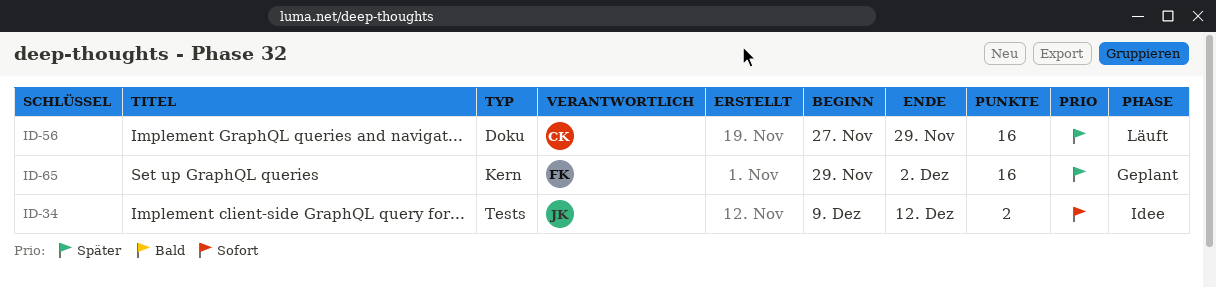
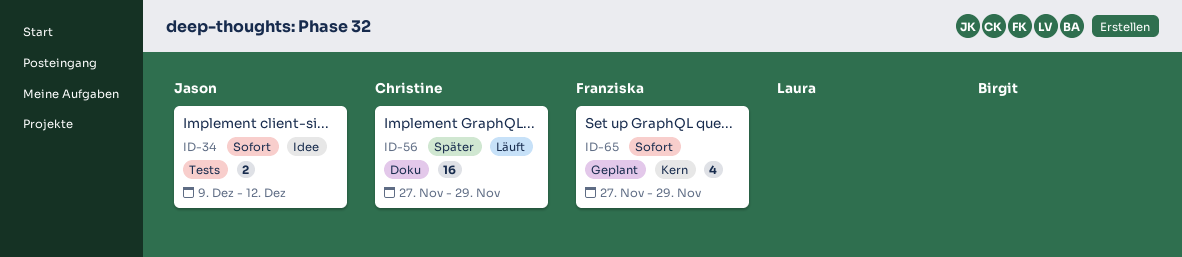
ID-65, priority: Später -> Sofort
ID-65, estimate: 16 -> 4
ID-65, start: Nov 29 -> Nov 27
ID-65, due: Dec 2 -> Nov 29

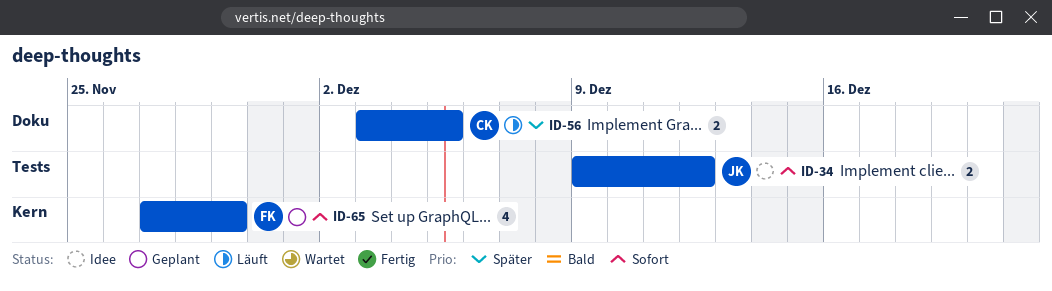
ID-56, estimate: 16 -> 2
ID-56, start: Nov 27 -> Dec 3
ID-56, due: Nov 29 -> Dec 5

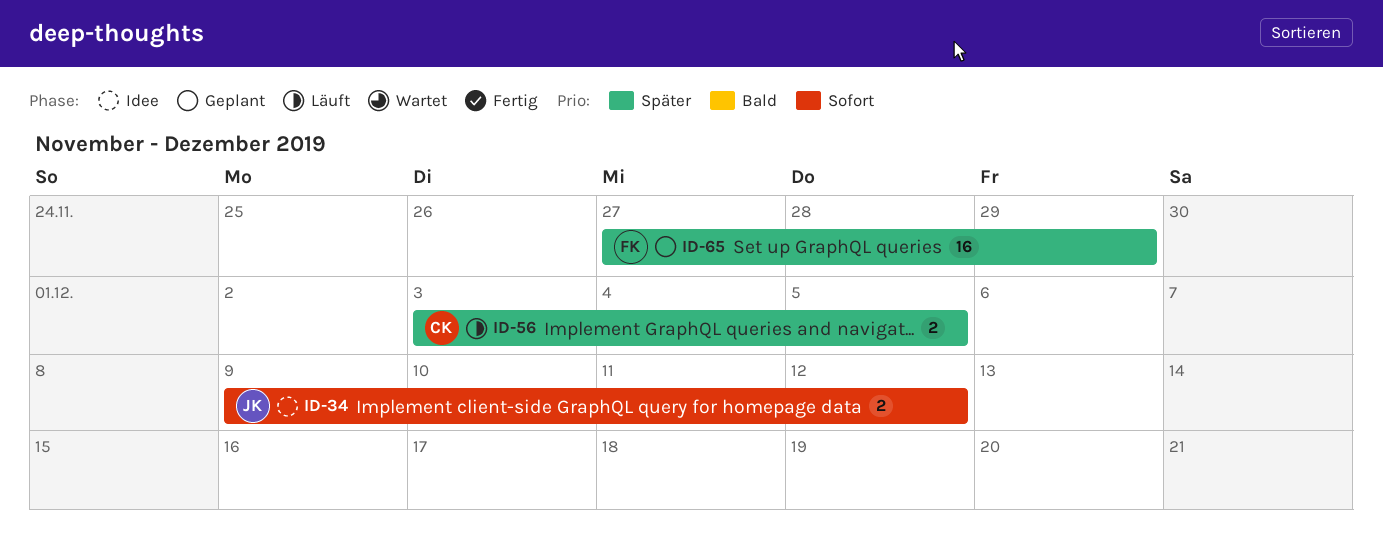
ID-65, priority: Sofort -> Später
ID-65, estimate: 4 -> 16

